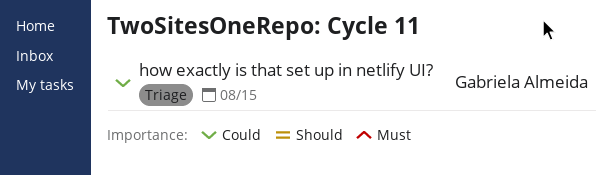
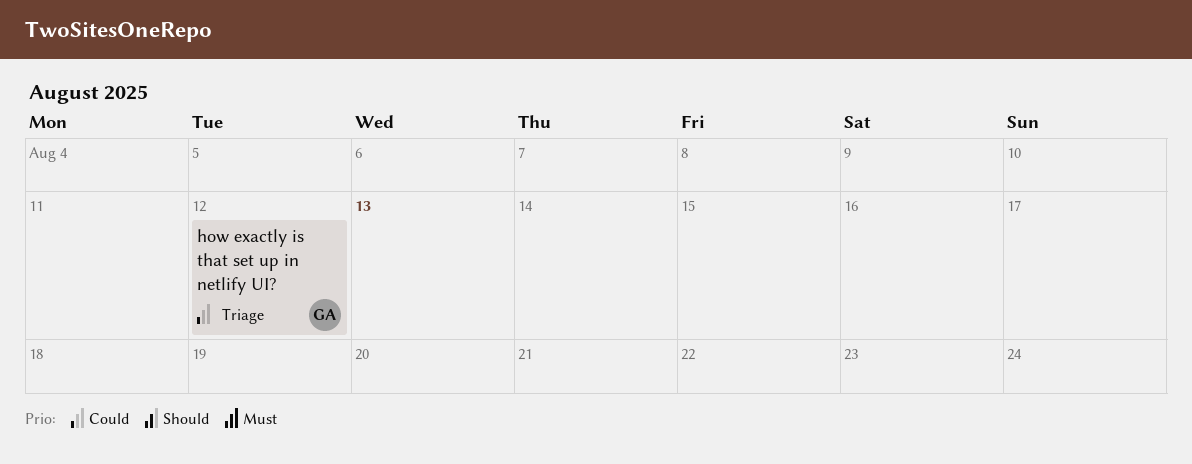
how exactly is that set up in netlify UI?, due: Aug 15 -> Aug 12

